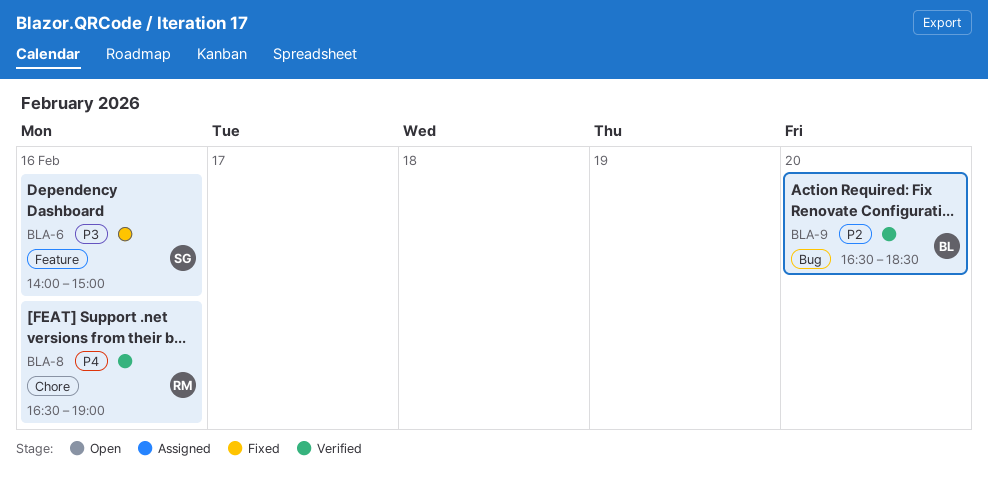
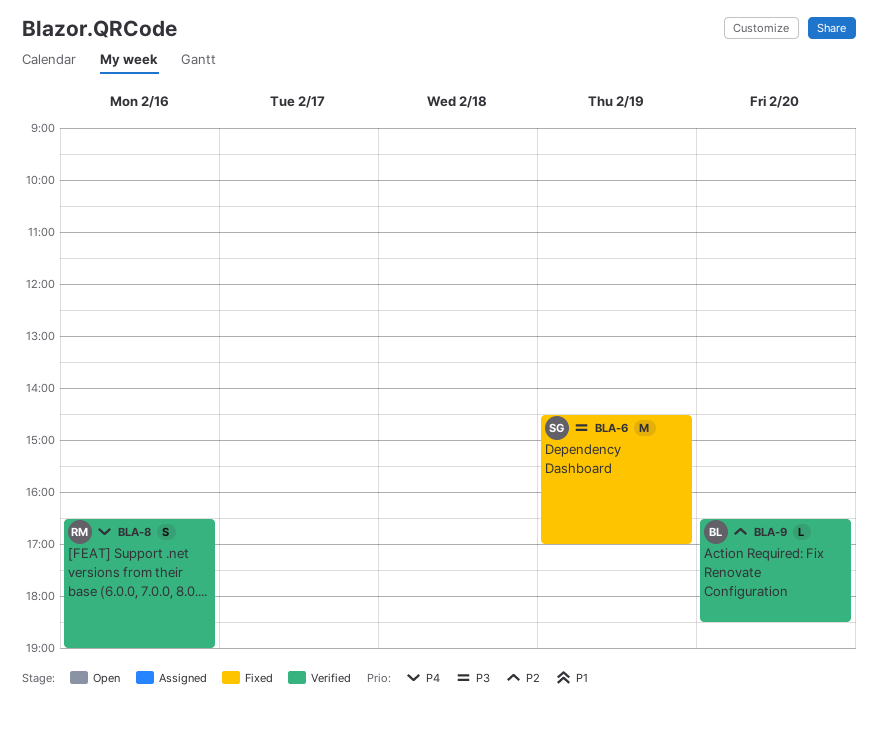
BLA-6, day: Feb 16 -> Feb 19
BLA-6, begins: 14:00 -> 14:30
BLA-6, ends: 15:00 -> 17:00

